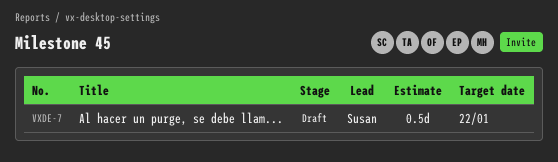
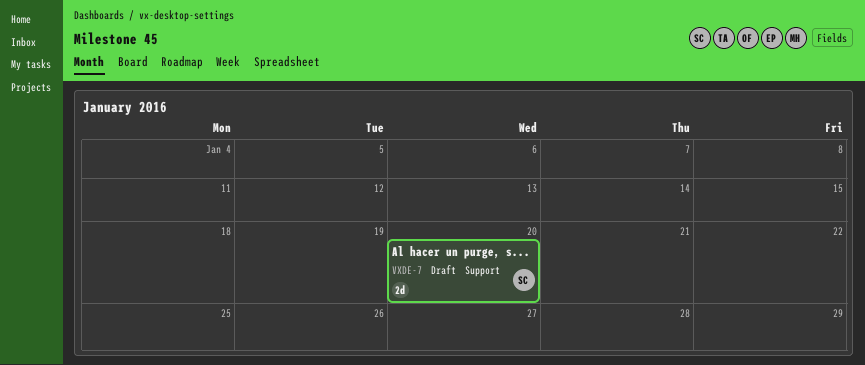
VXDE-7, estimate: 0.5d -> 2d
VXDE-7, due: Jan 22 -> Jan 20

